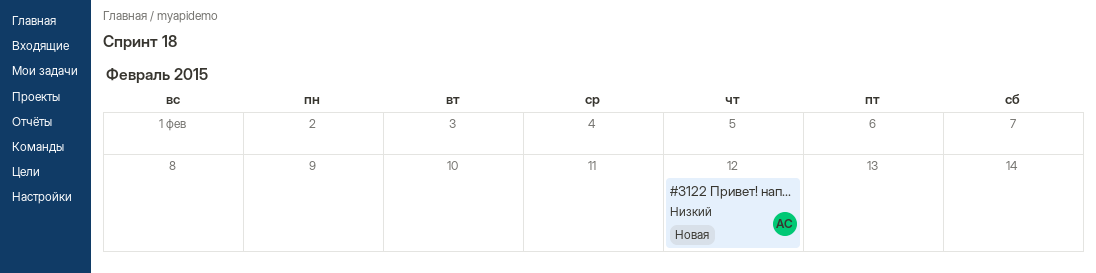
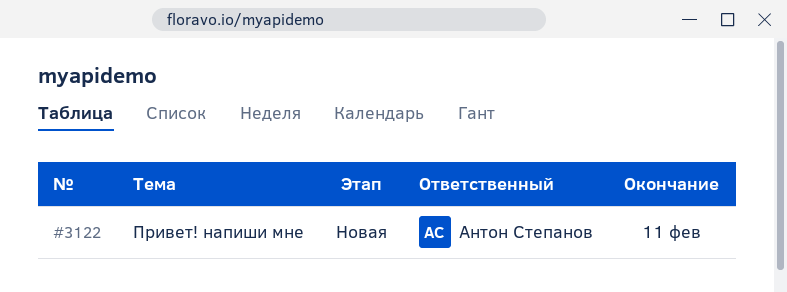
#3122, due: Feb 12 -> Feb 11

